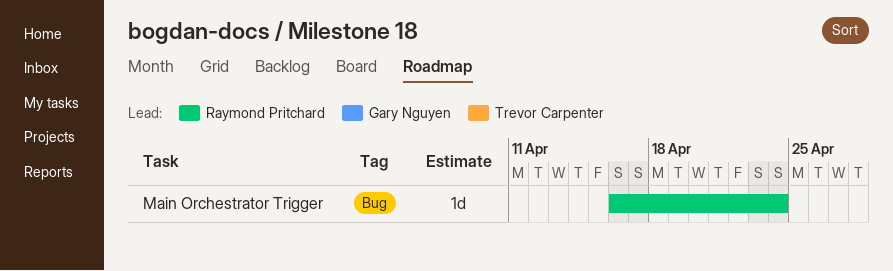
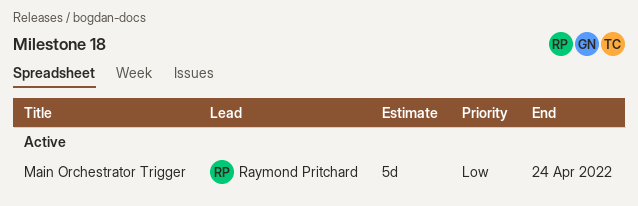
Main Orchestrator Trigger, estimate: 1d -> 5d

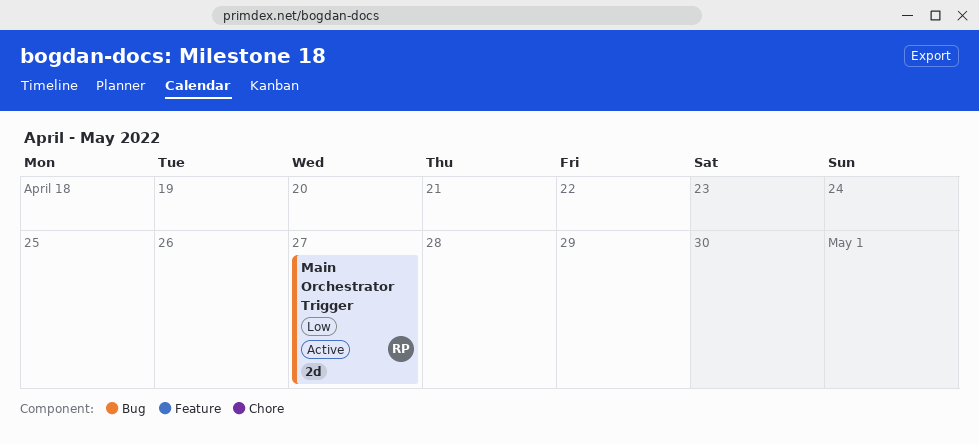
Main Orchestrator Trigger, estimate: 5d -> 2d
Main Orchestrator Trigger, due: Apr 24 -> Apr 27

